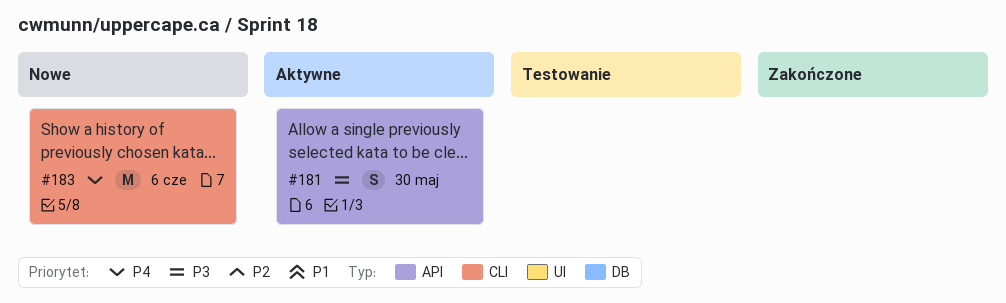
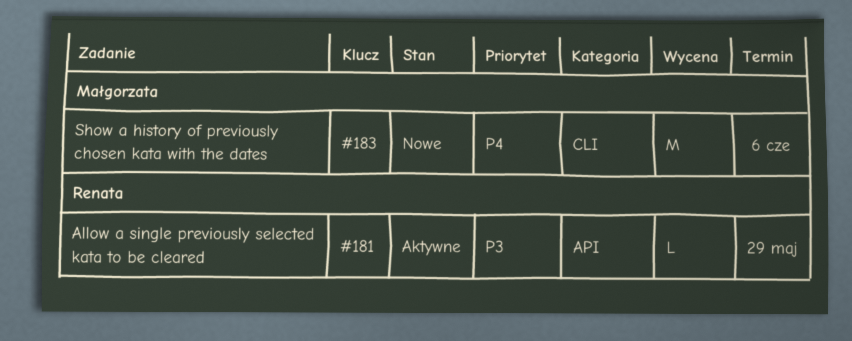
#181, estimate: S -> L
#181, due: May 30 -> May 29

